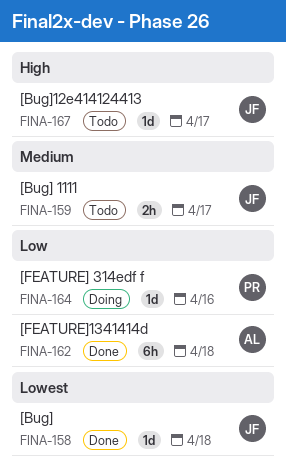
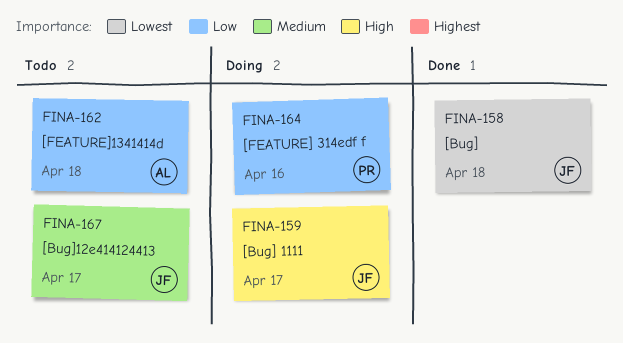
FINA-159, status: Todo -> Doing
FINA-159, priority: Medium -> High
FINA-162, status: Done -> Todo
FINA-167, priority: High -> Medium

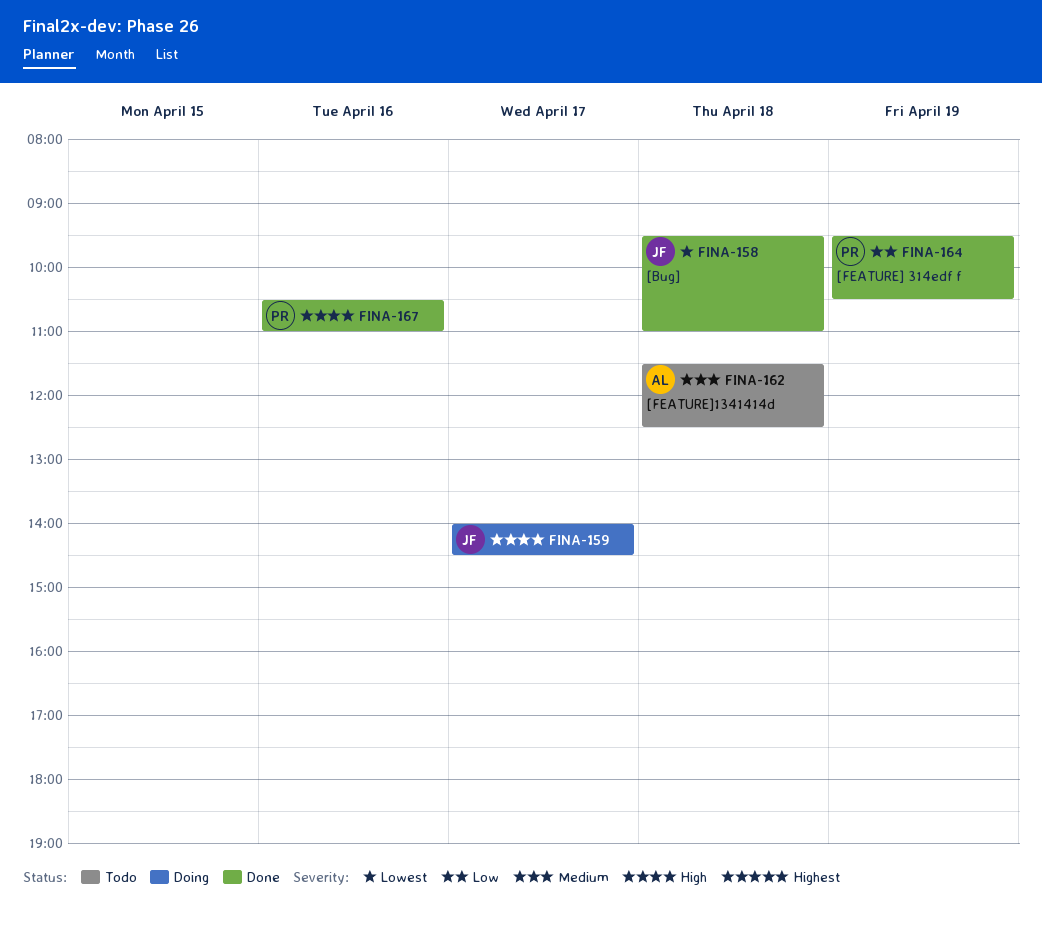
FINA-162, priority: Low -> Medium
FINA-164, status: Doing -> Done
FINA-164, day: Apr 16 -> Apr 19
FINA-167, status: Todo -> Done
FINA-167, owner: JF -> PR
FINA-167, priority: Medium -> High
FINA-167, day: Apr 17 -> Apr 16

